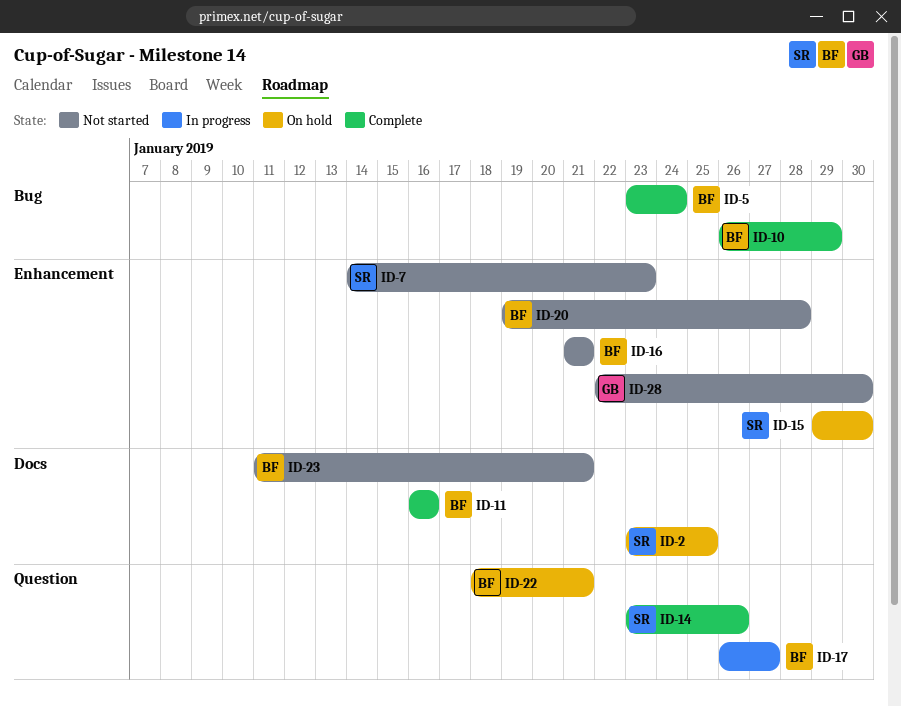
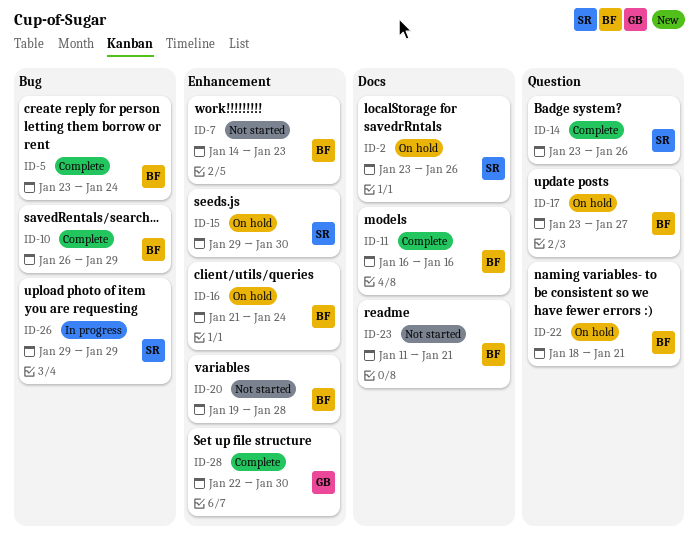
ID-2, due: Jan 25 -> Jan 26
ID-7, owner: SR -> BF
ID-16, status: Not started -> On hold
ID-16, due: Jan 21 -> Jan 24
ID-17, status: In progress -> On hold
ID-17, start: Jan 26 -> Jan 23
ID-26: none -> present
ID-28, status: Not started -> Complete

